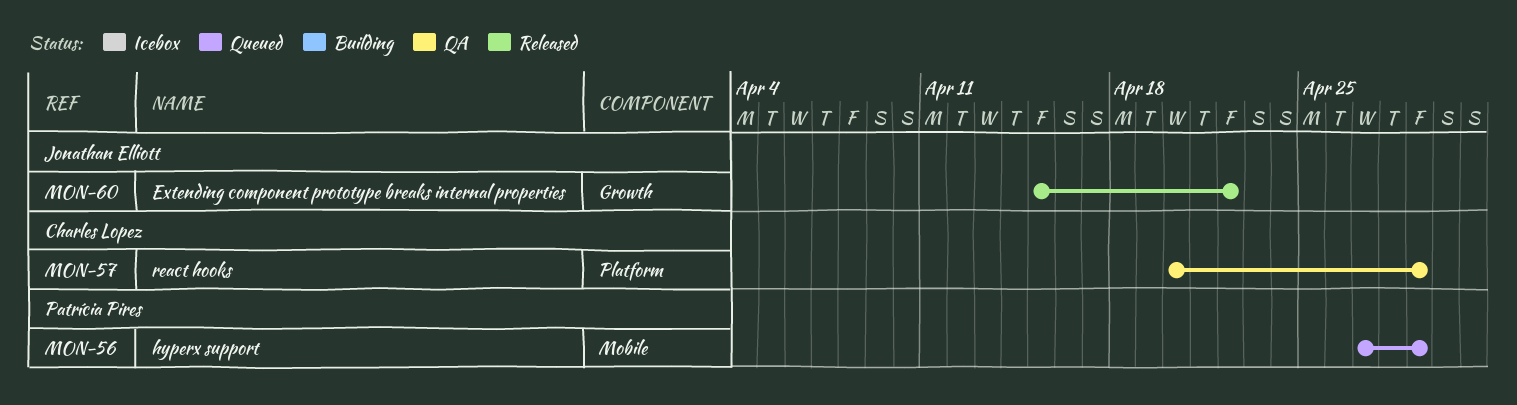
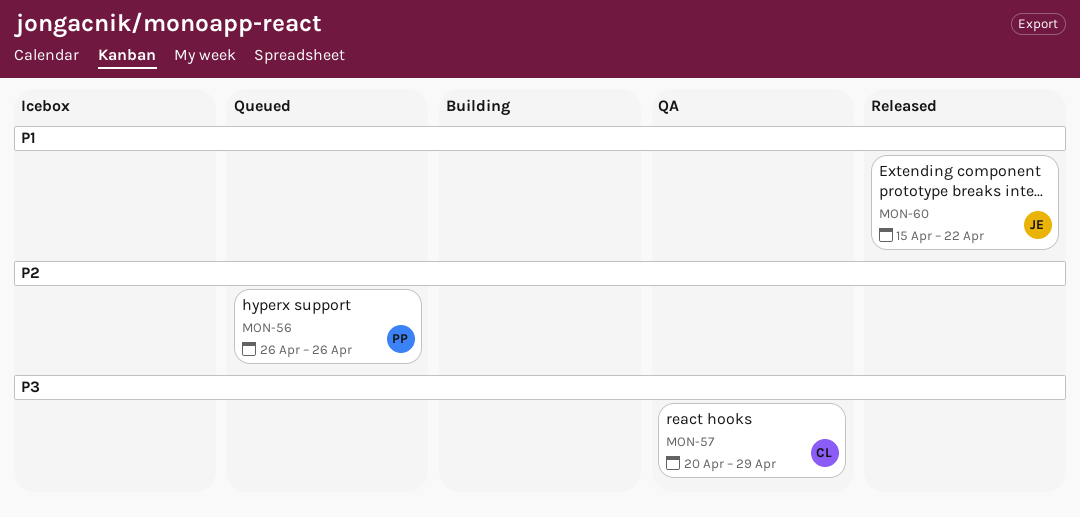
MON-56, start: Apr 27 -> Apr 26
MON-56, due: Apr 29 -> Apr 26

